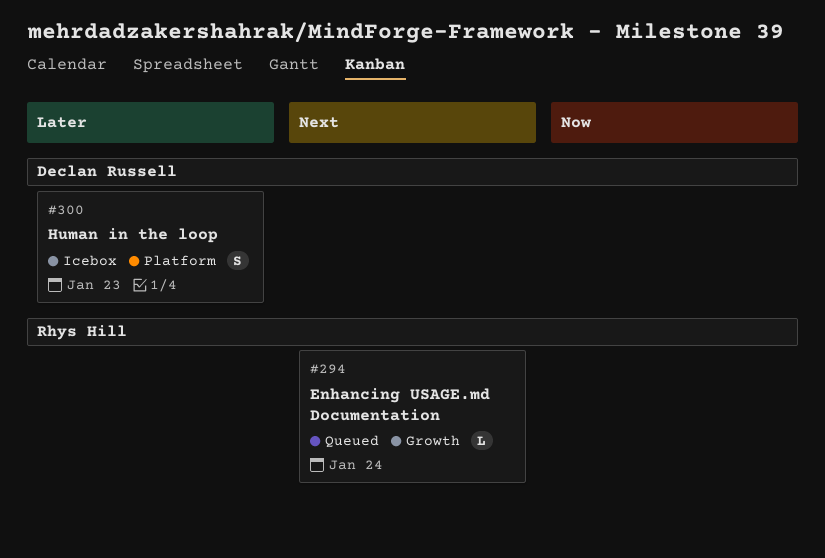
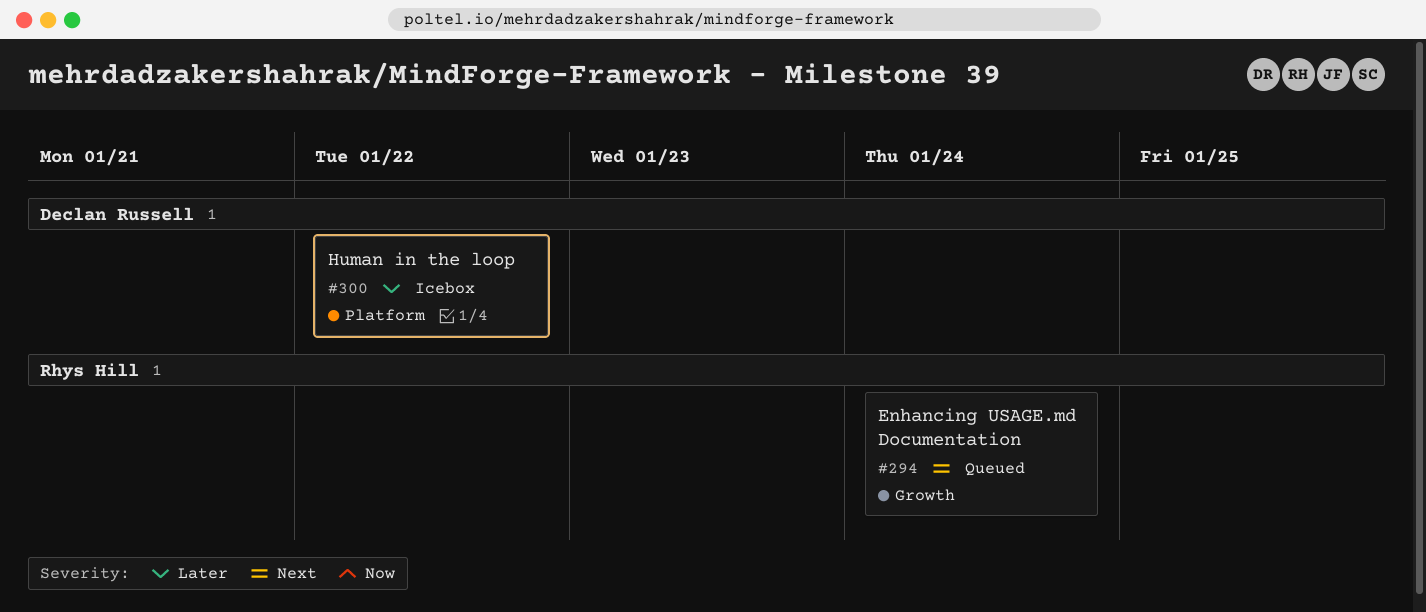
#300, due: Jan 23 -> Jan 22

